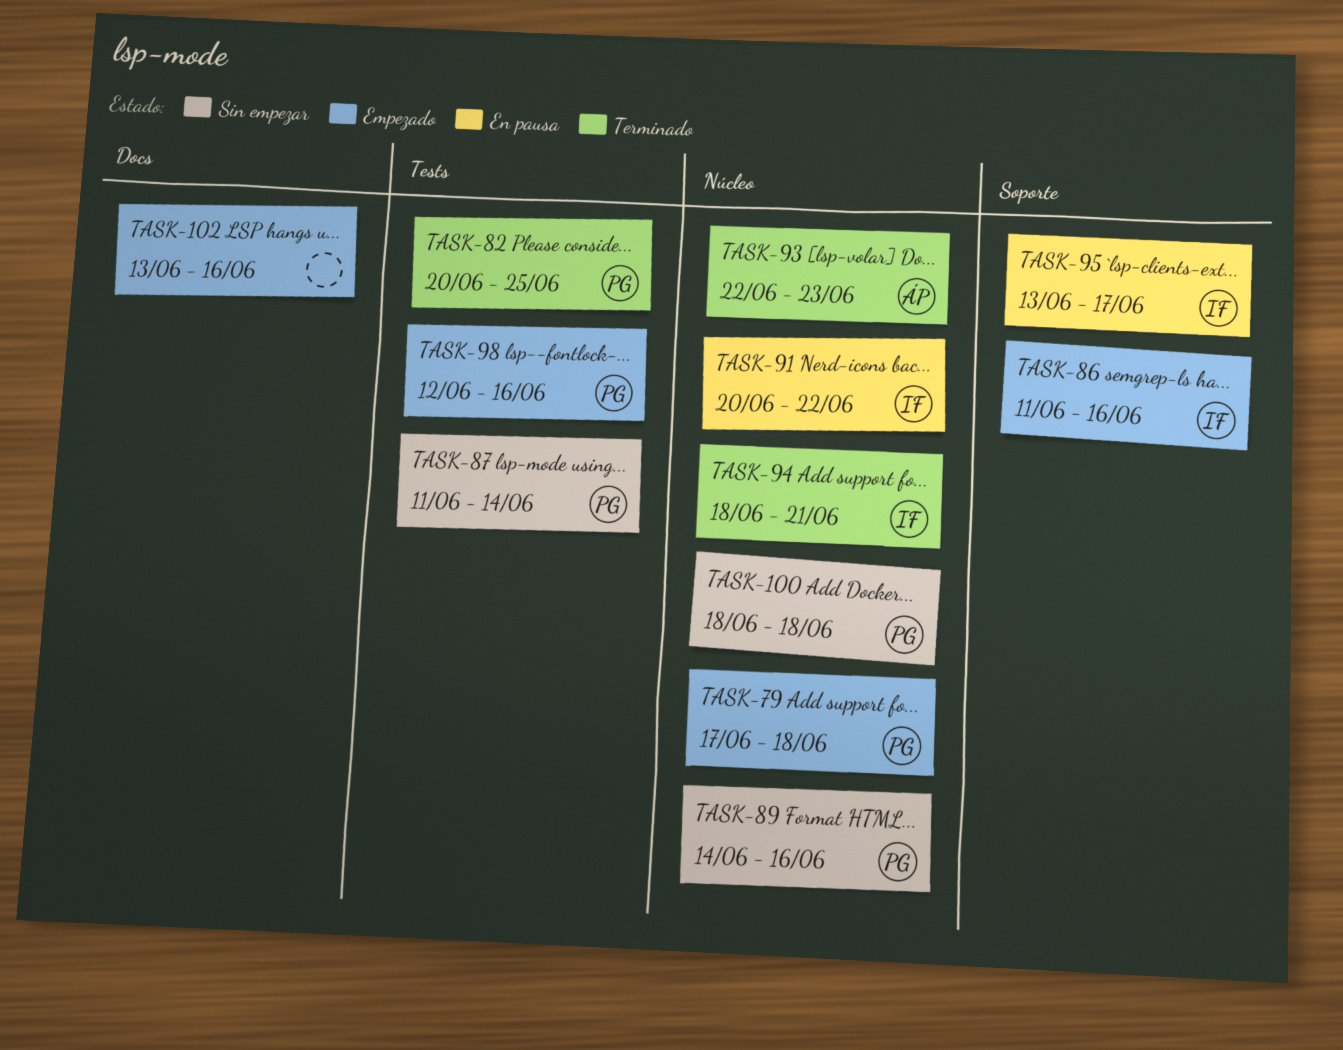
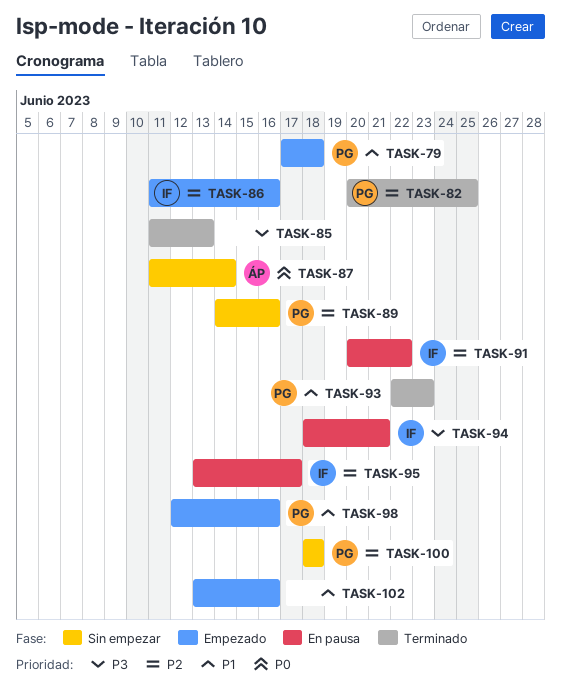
TASK-85: none -> present
TASK-87, owner: PG -> ÁP
TASK-93, owner: ÁP -> PG
TASK-94, status: Terminado -> En pausa

